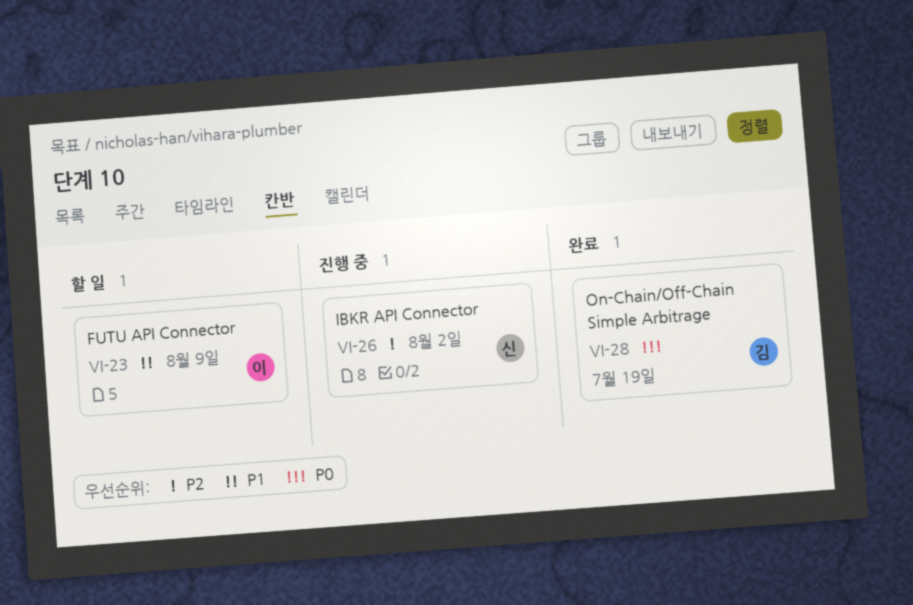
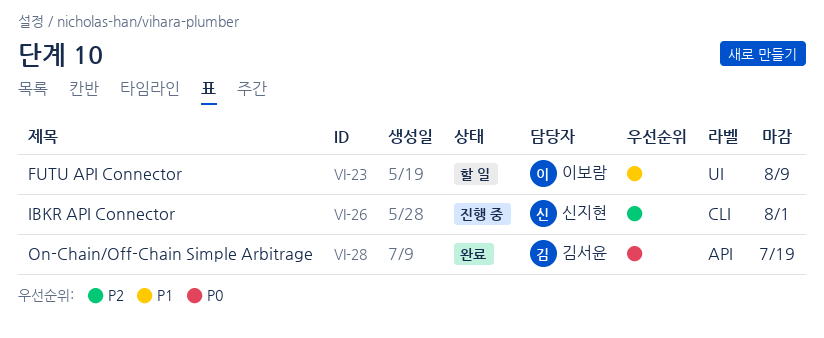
VI-26, due: Aug 2 -> Aug 1

